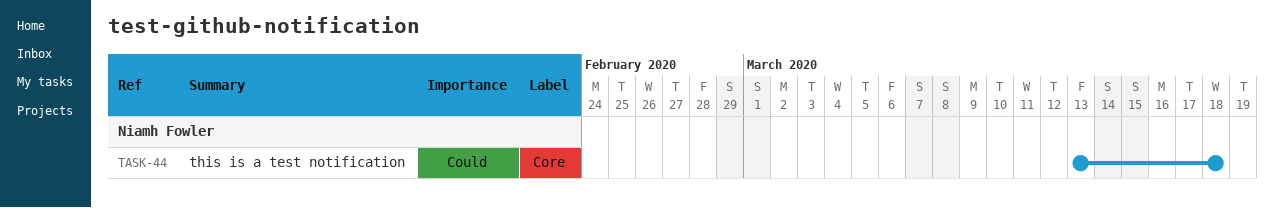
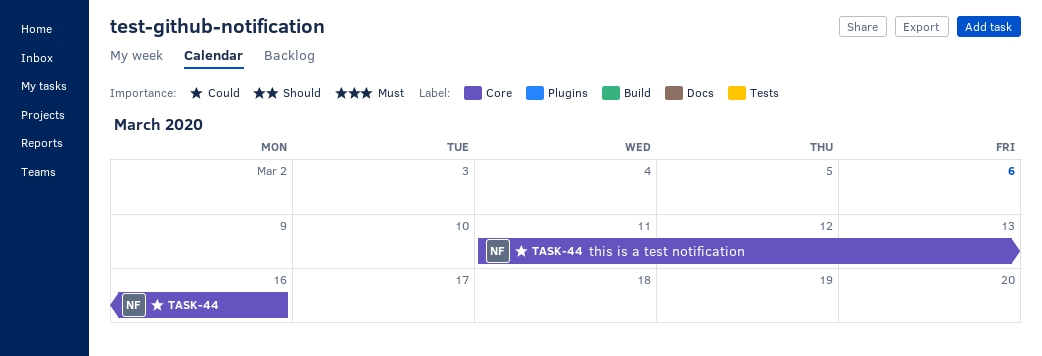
TASK-44, start: Mar 13 -> Mar 11
TASK-44, due: Mar 18 -> Mar 16

